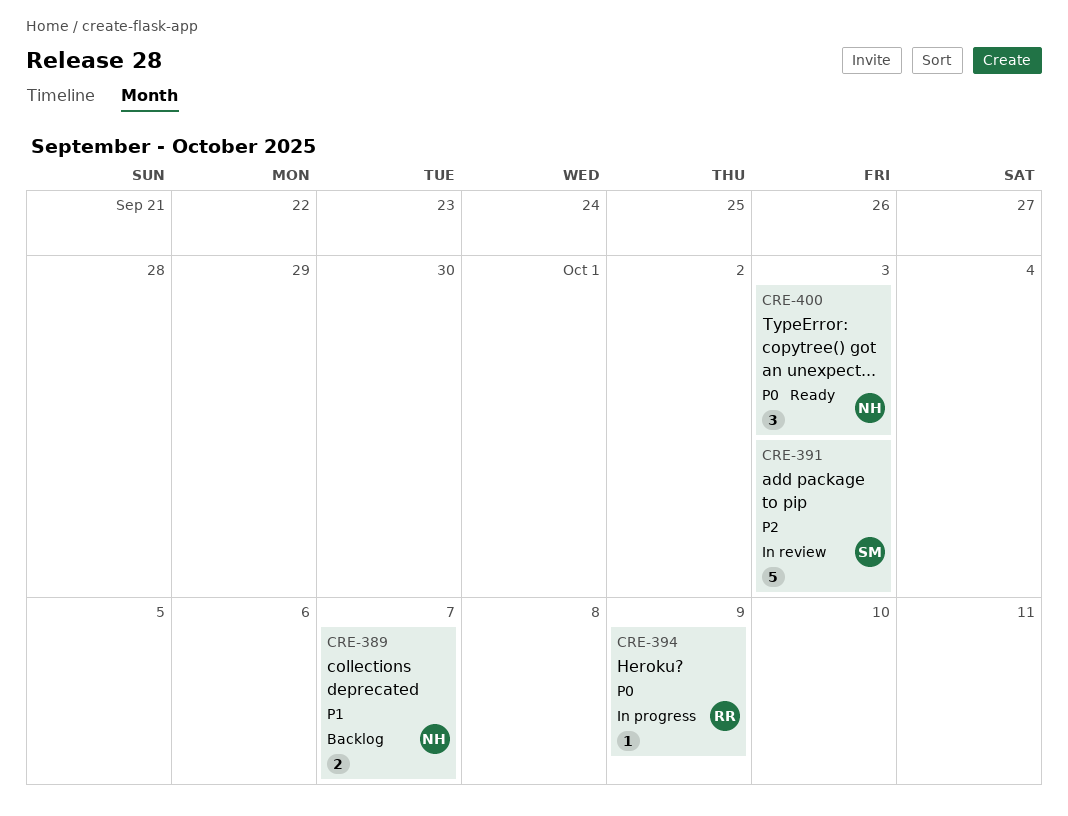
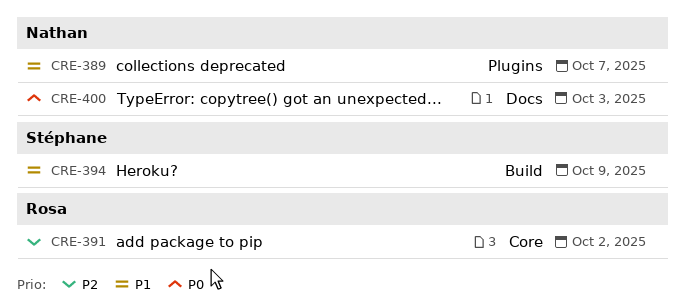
CRE-391, owner: Stéphane -> Rosa
CRE-391, due: Oct 3 -> Oct 2
CRE-394, owner: Rosa -> Stéphane
CRE-394, priority: P0 -> P1

